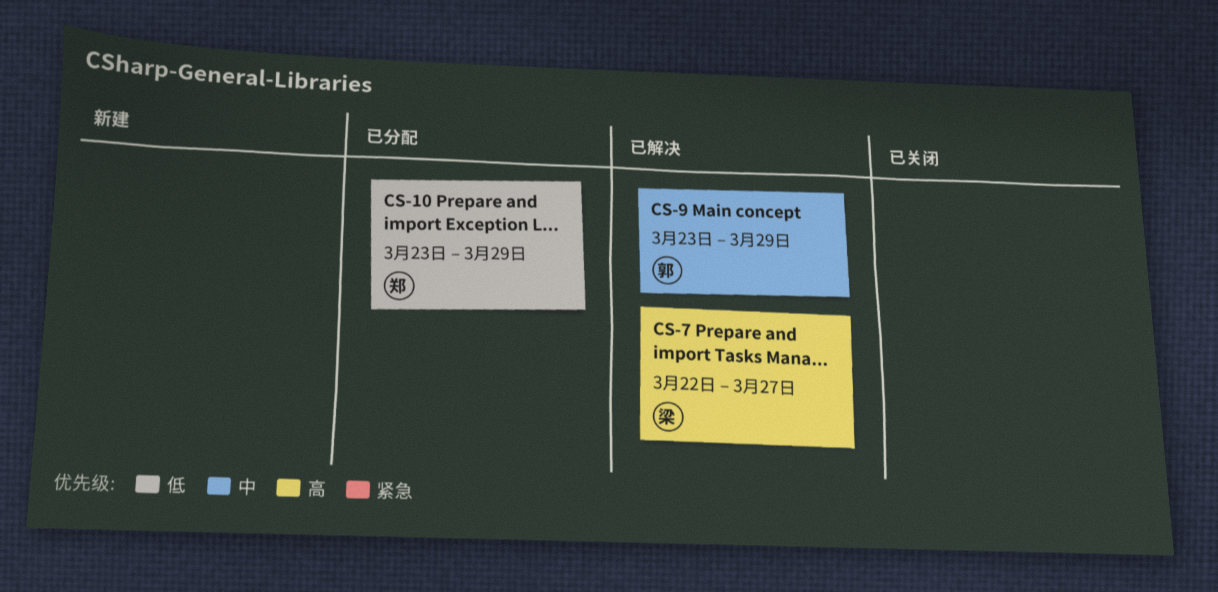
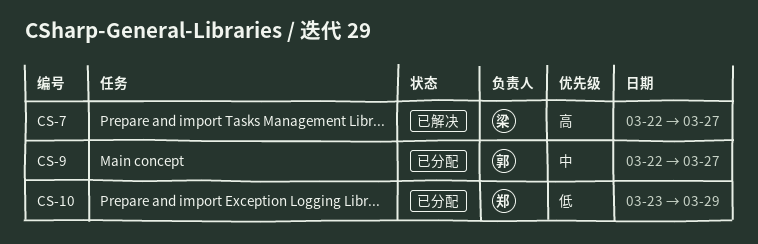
CS-9, status: 已解决 -> 已分配
CS-9, start: Mar 23 -> Mar 22
CS-9, due: Mar 29 -> Mar 27

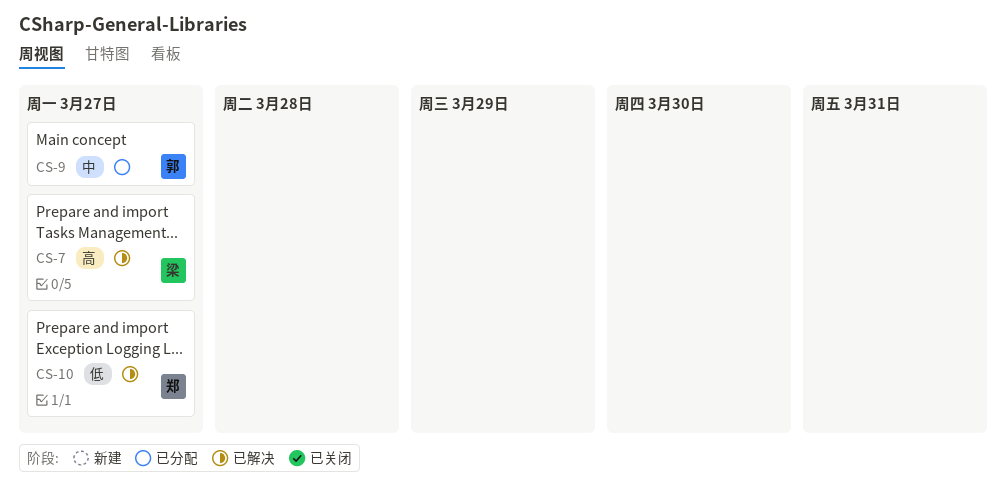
CS-10, status: 已分配 -> 已解决
CS-10, due: Mar 29 -> Mar 27

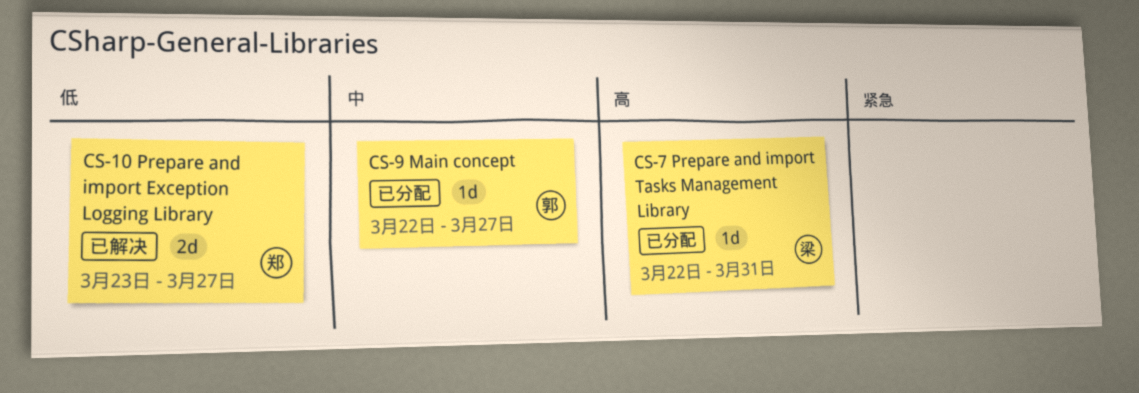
CS-7, status: 已解决 -> 已分配
CS-7, due: Mar 27 -> Mar 31

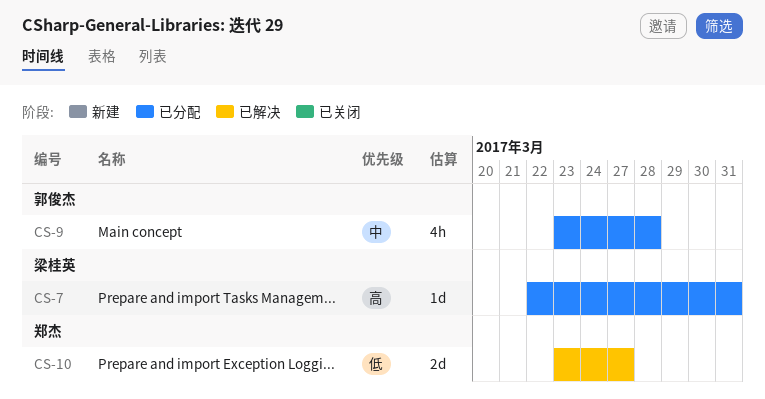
CS-9, estimate: 1d -> 4h
CS-9, start: Mar 22 -> Mar 23
CS-9, due: Mar 27 -> Mar 28

